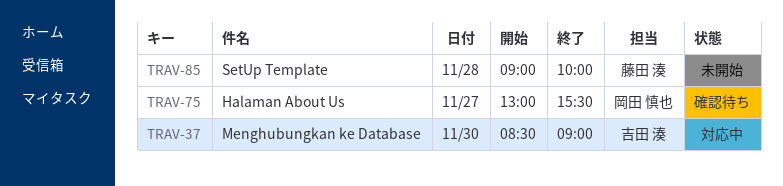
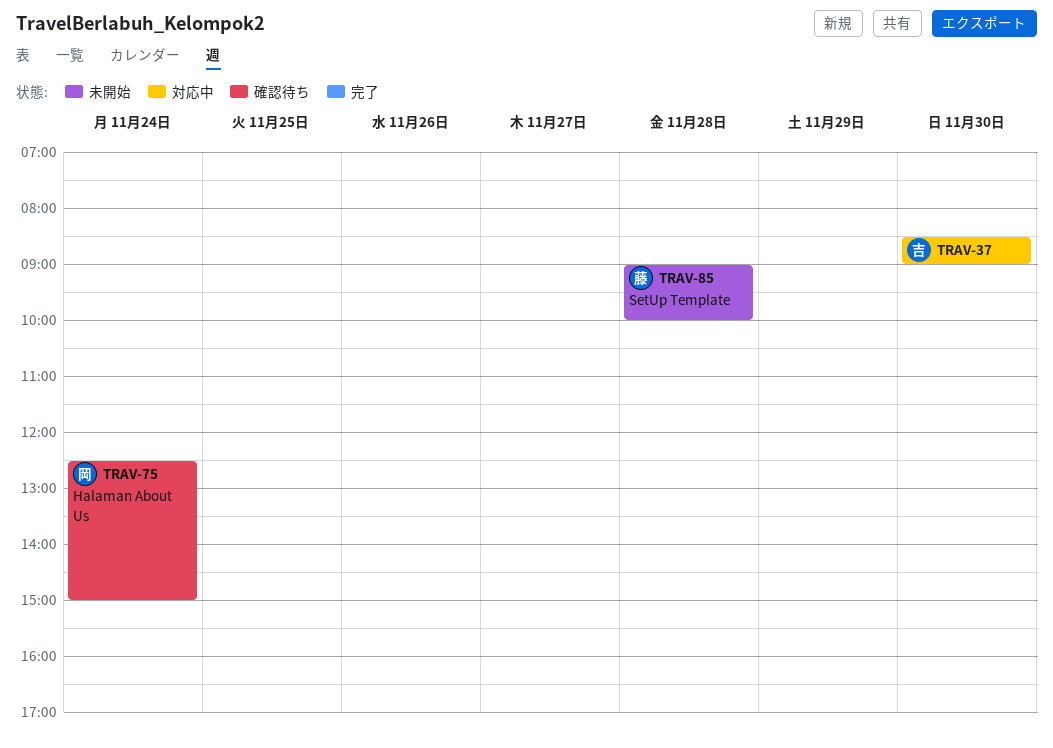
TRAV-75, day: Nov 27 -> Nov 24
TRAV-75, begins: 13:00 -> 12:30
TRAV-75, ends: 15:30 -> 15:00

